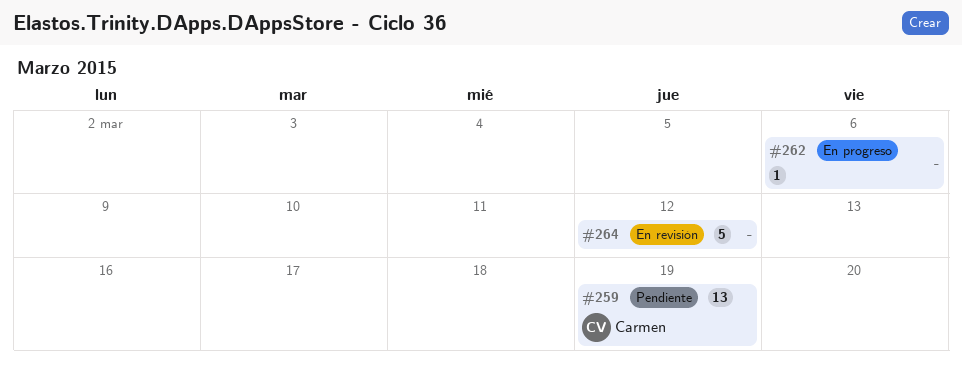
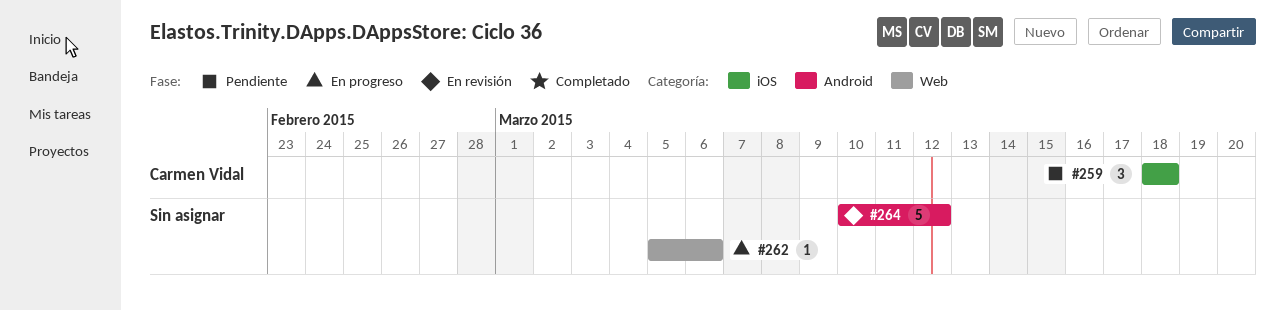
#259, estimate: 13 -> 3
#259, due: Mar 19 -> Mar 18

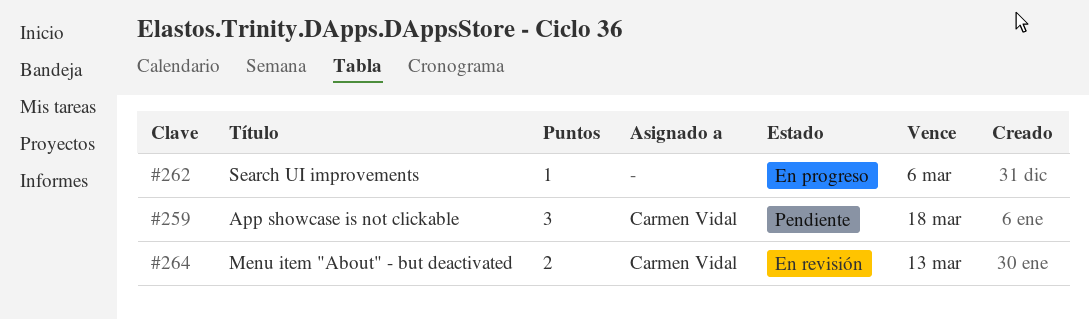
#264, owner: none -> Carmen Vidal
#264, estimate: 5 -> 2
#264, due: Mar 12 -> Mar 13

